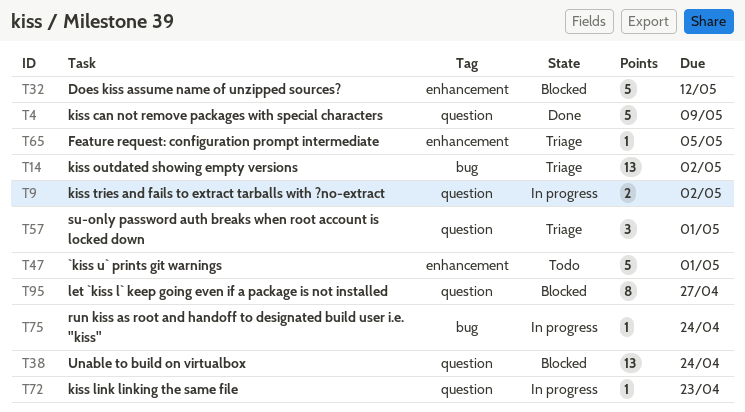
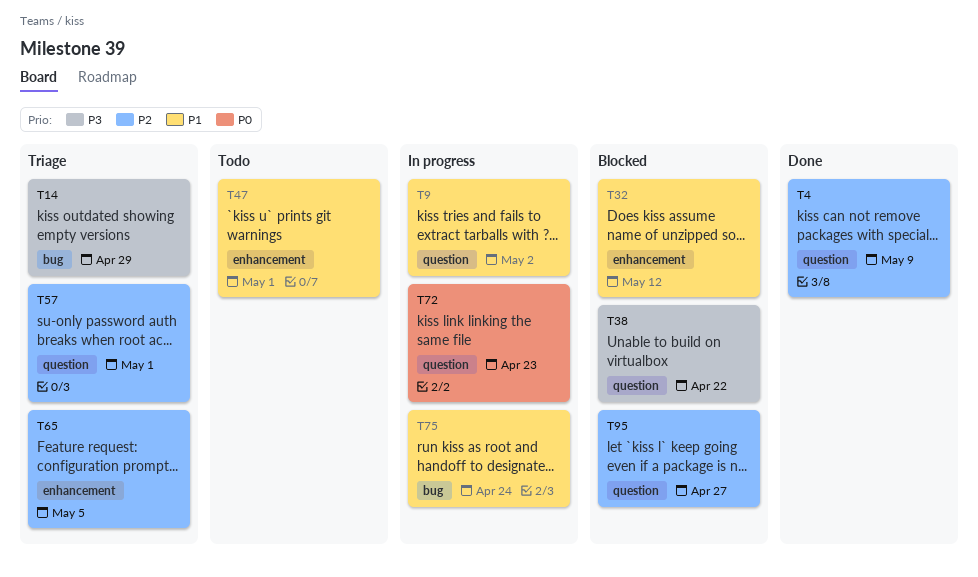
T14, due: May 2 -> Apr 29
T38, due: Apr 24 -> Apr 22

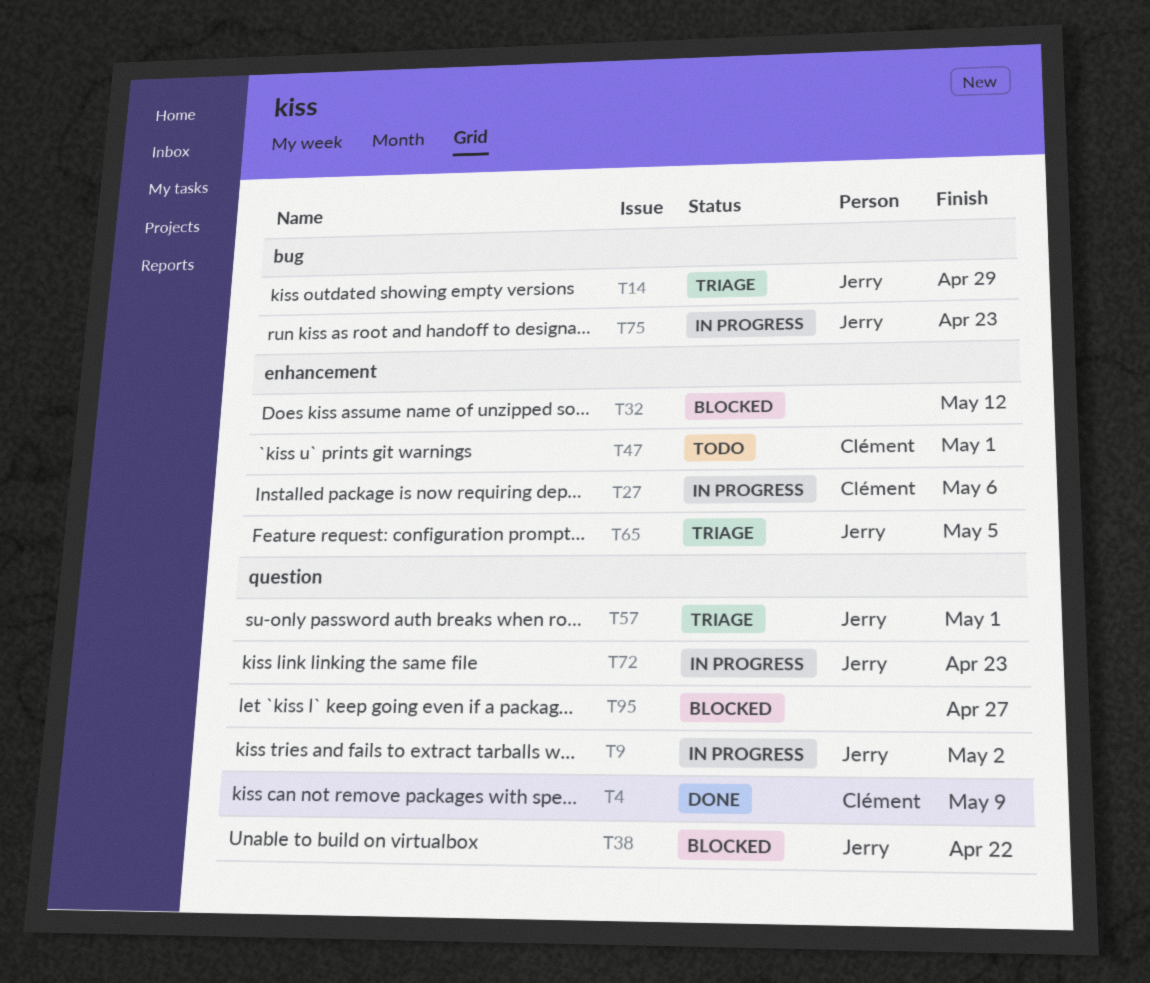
T27: none -> present
T75, due: Apr 24 -> Apr 23

